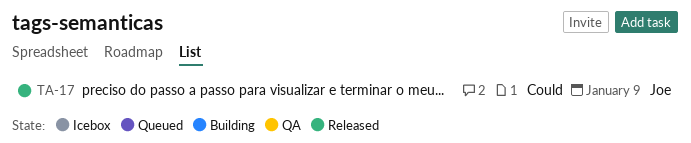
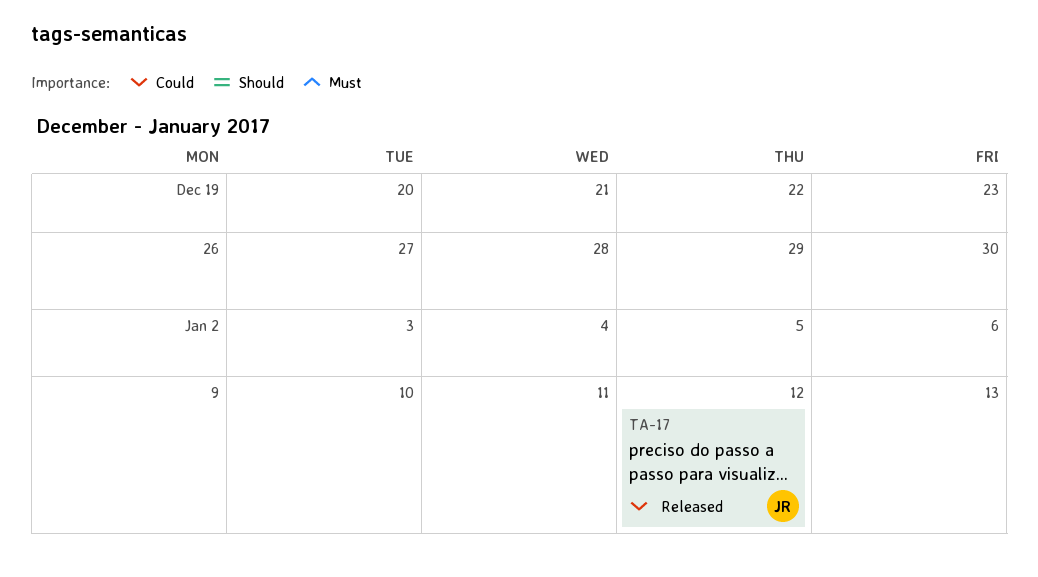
TA-17, due: Jan 9 -> Jan 12

